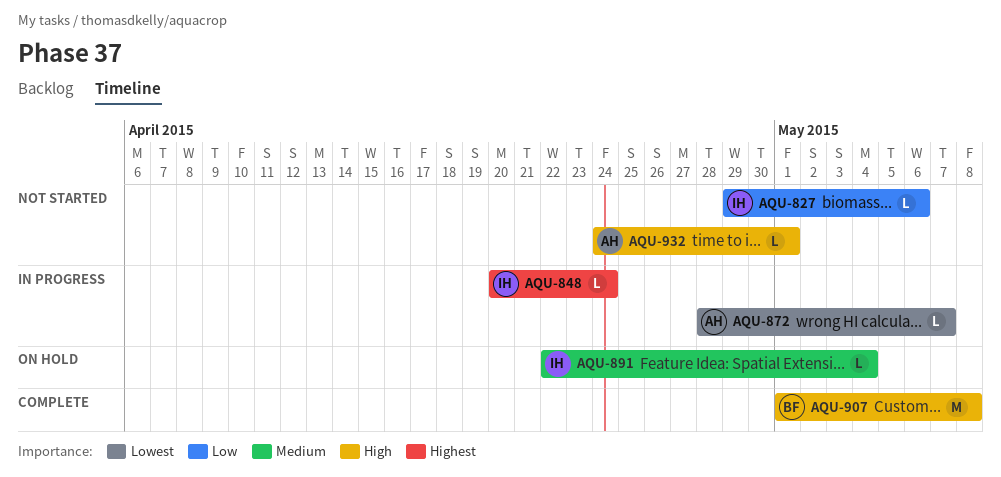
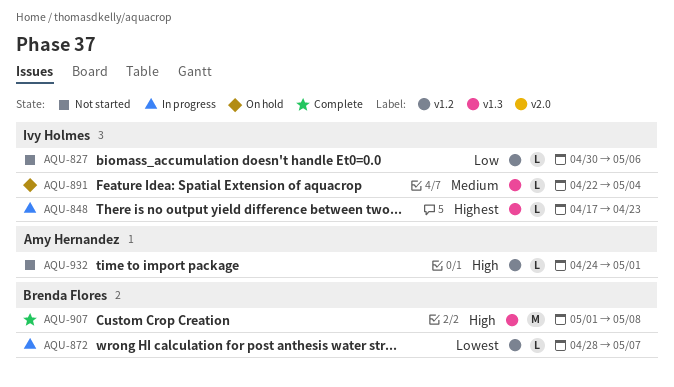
AQU-827, start: Apr 29 -> Apr 30
AQU-848, start: Apr 20 -> Apr 17
AQU-848, due: Apr 24 -> Apr 23
AQU-872, owner: Amy Hernandez -> Brenda Flores

